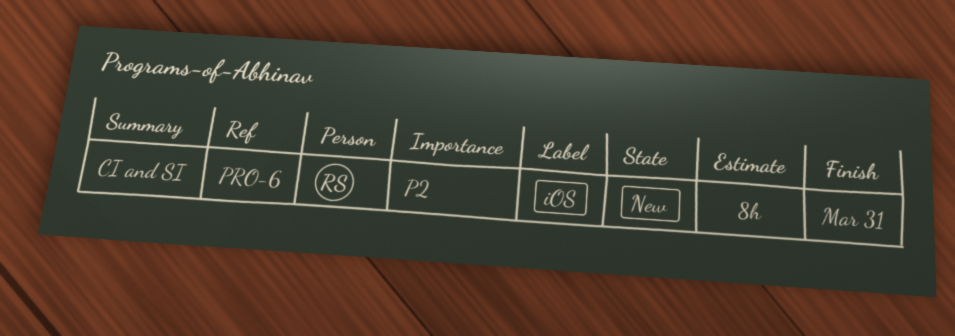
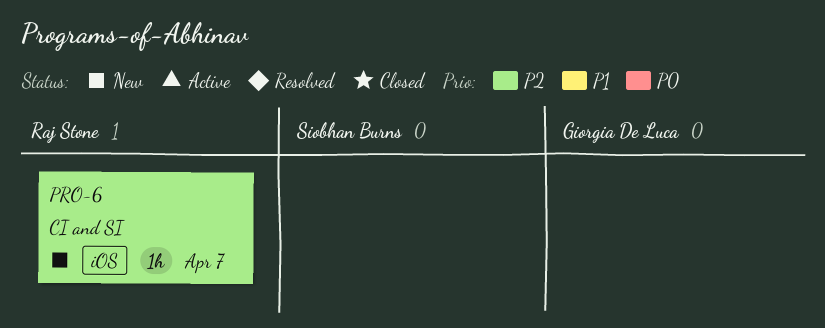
PRO-6, estimate: 8h -> 1h
PRO-6, due: Mar 31 -> Apr 7

